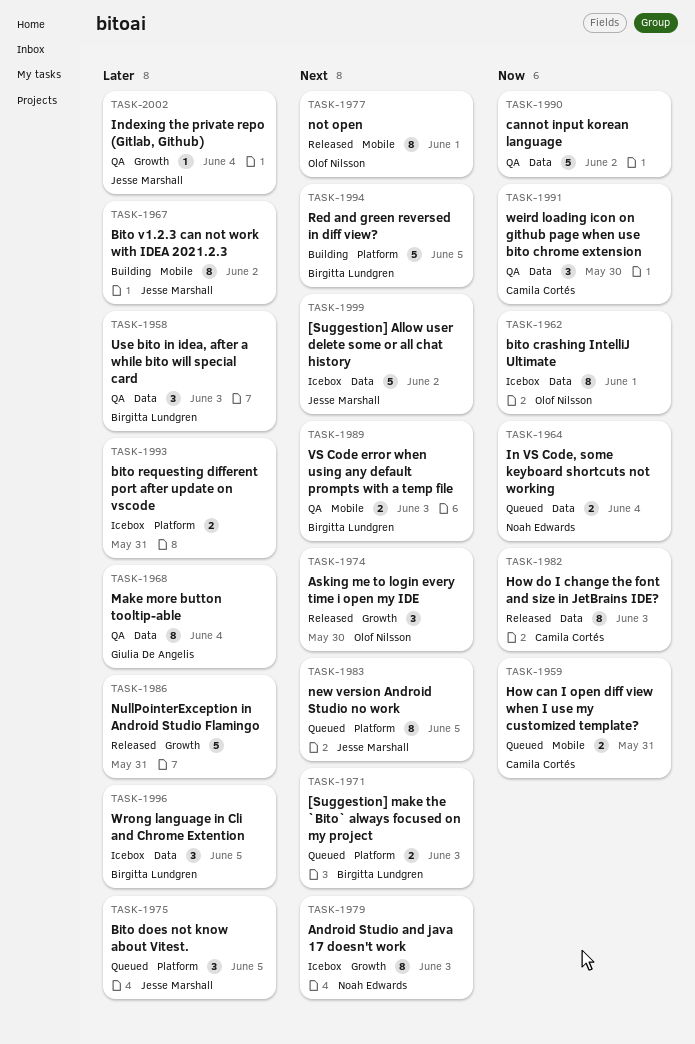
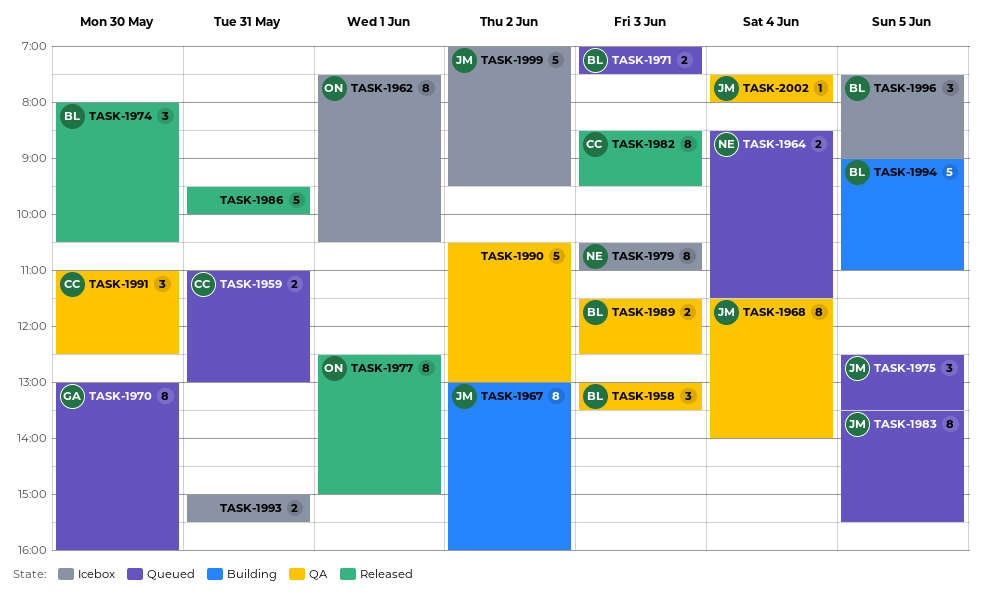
TASK-1968, owner: Giulia De Angelis -> Jesse Marshall
TASK-1970: none -> present
TASK-1974, owner: Olof Nilsson -> Birgitta Lundgren

